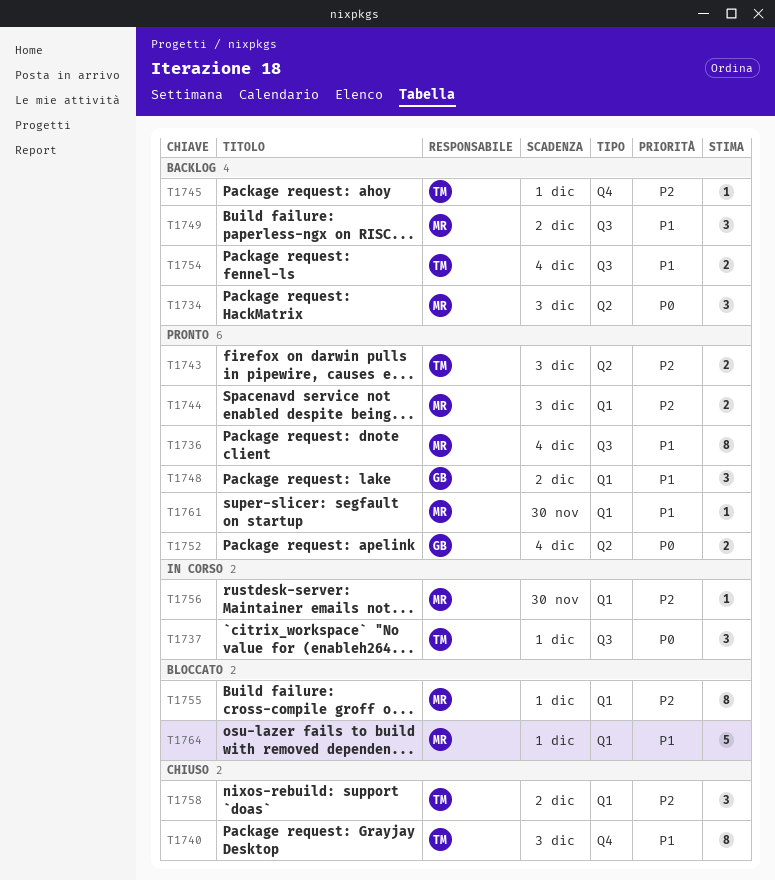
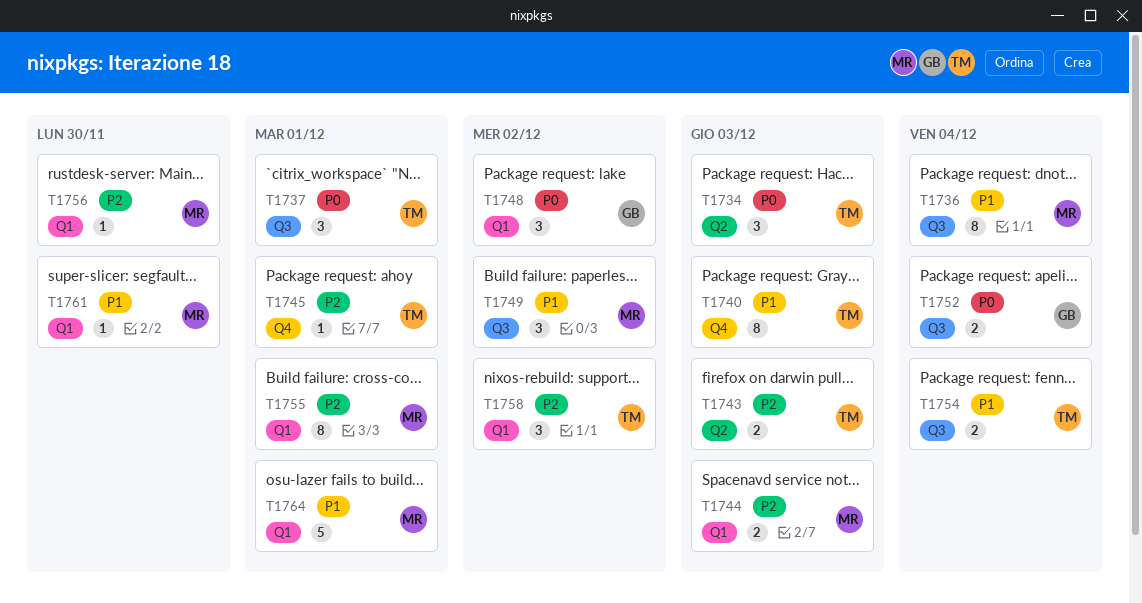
T1734, owner: MR -> TM
T1748, priority: P1 -> P0
T1752, label: Q2 -> Q3

